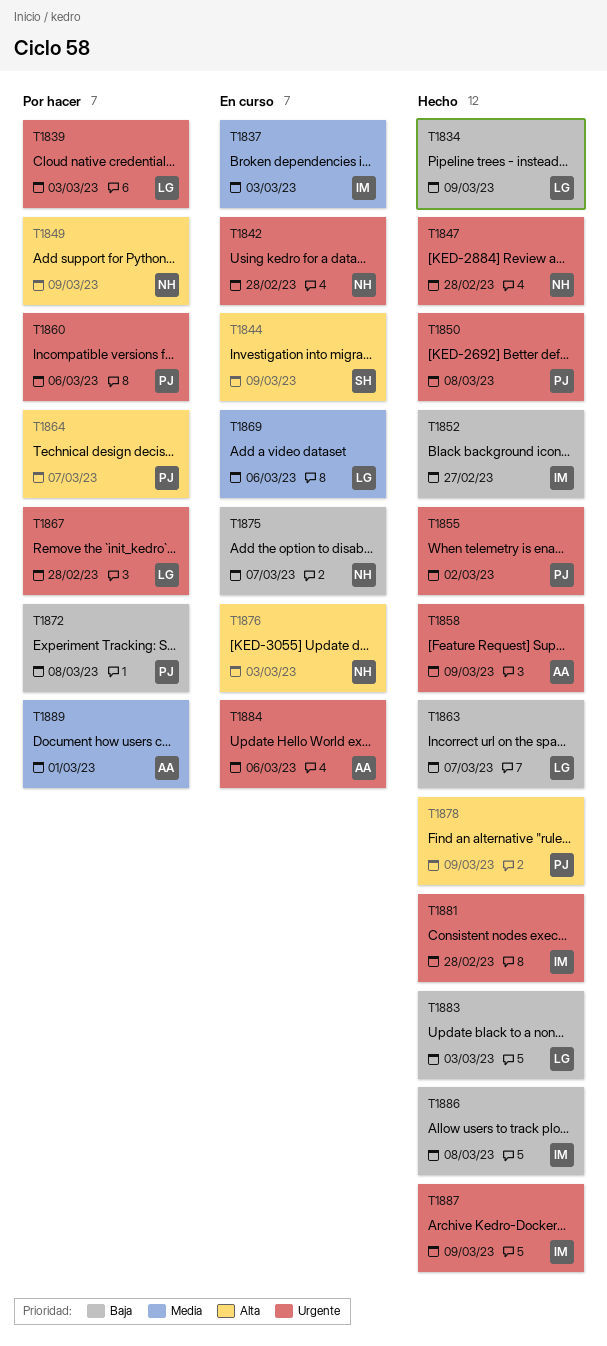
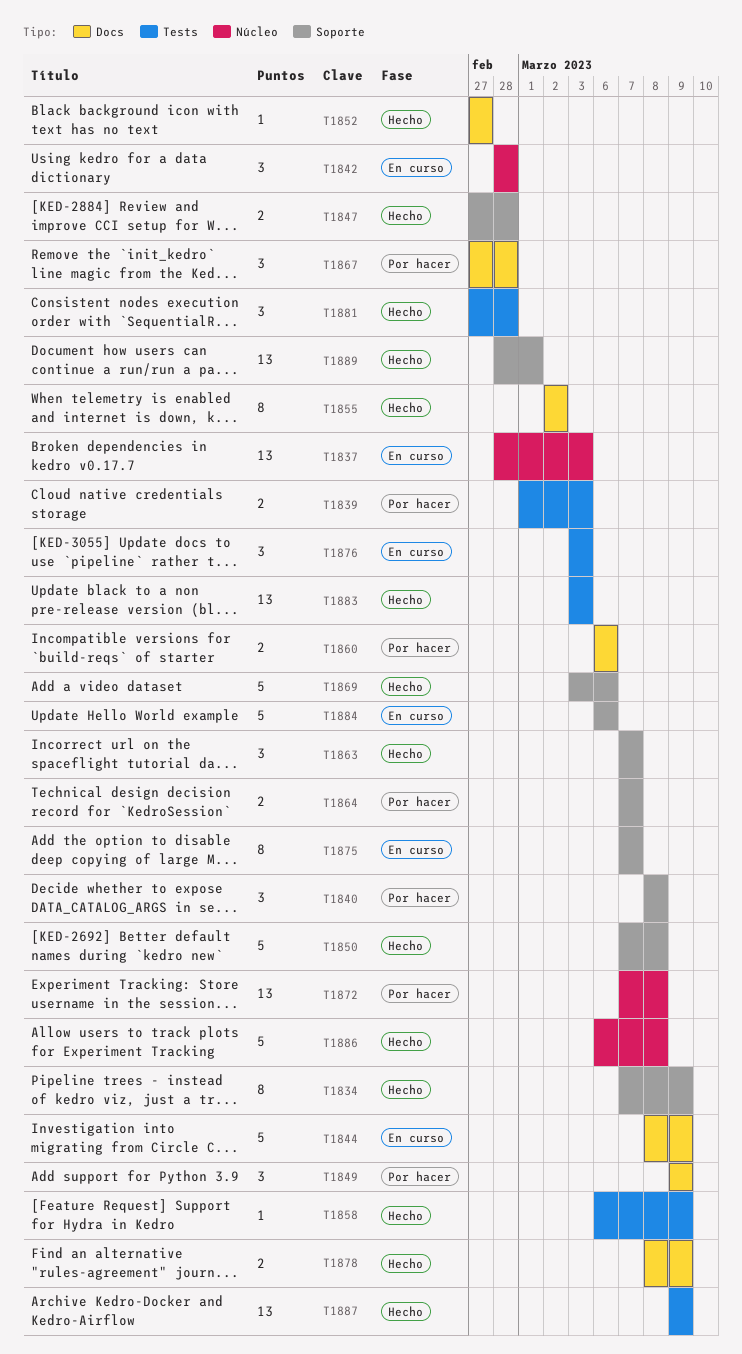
T1840: none -> present
T1869, status: En curso -> Hecho
T1889, status: Por hacer -> Hecho

